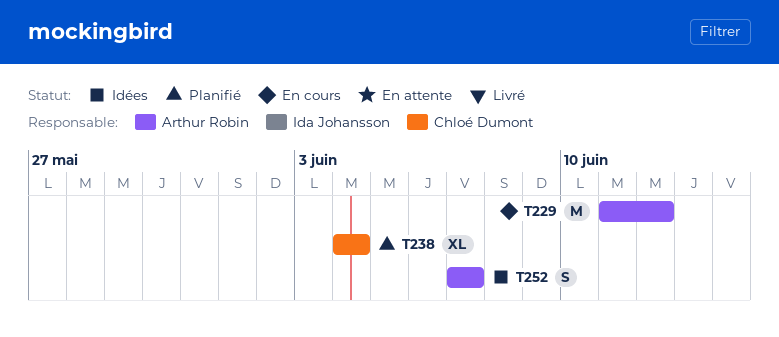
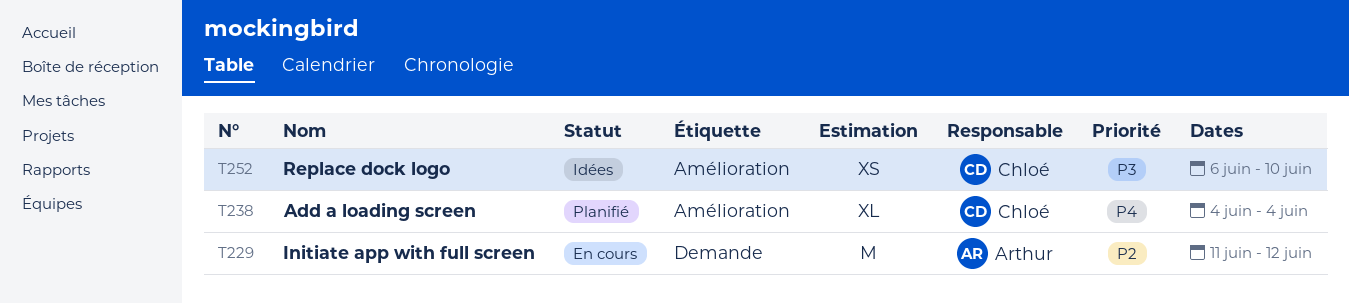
T252, owner: Arthur Robin -> Chloé Dumont
T252, estimate: S -> XS
T252, start: Jun 7 -> Jun 6
T252, due: Jun 7 -> Jun 10

